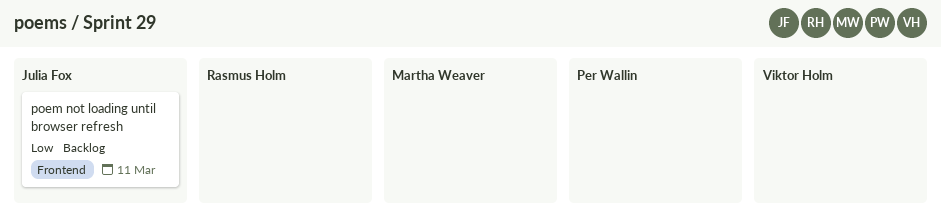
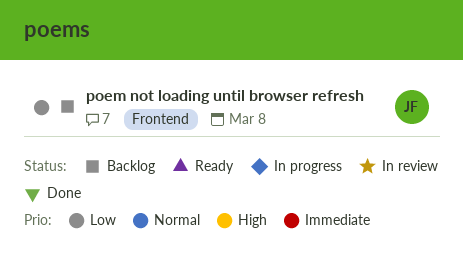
poem not loading until browser refresh, due: Mar 11 -> Mar 8

